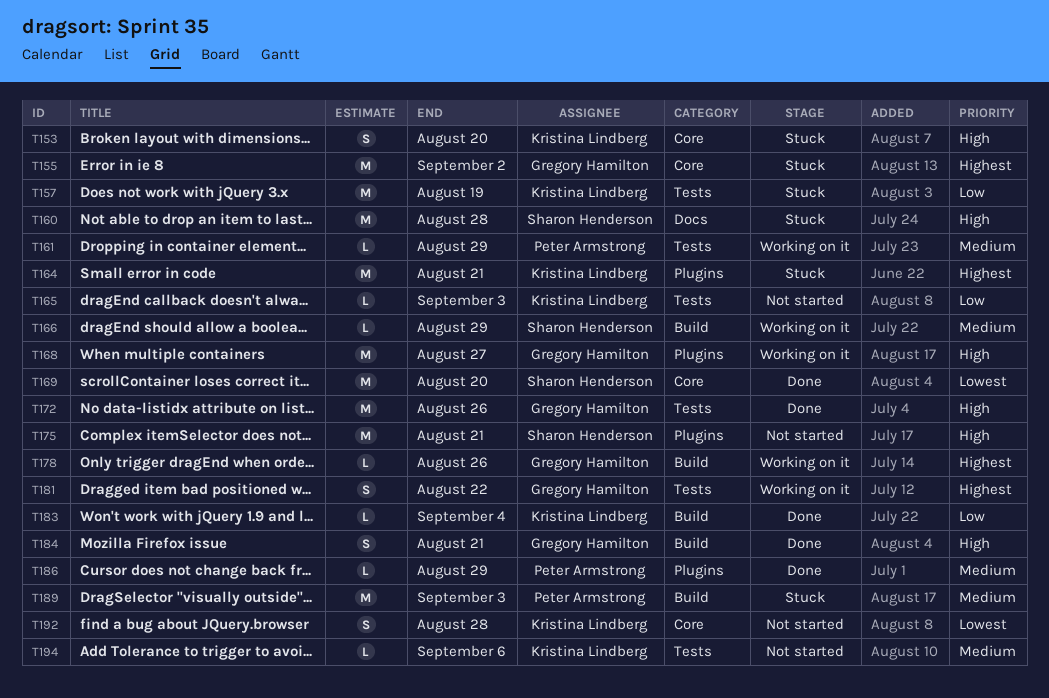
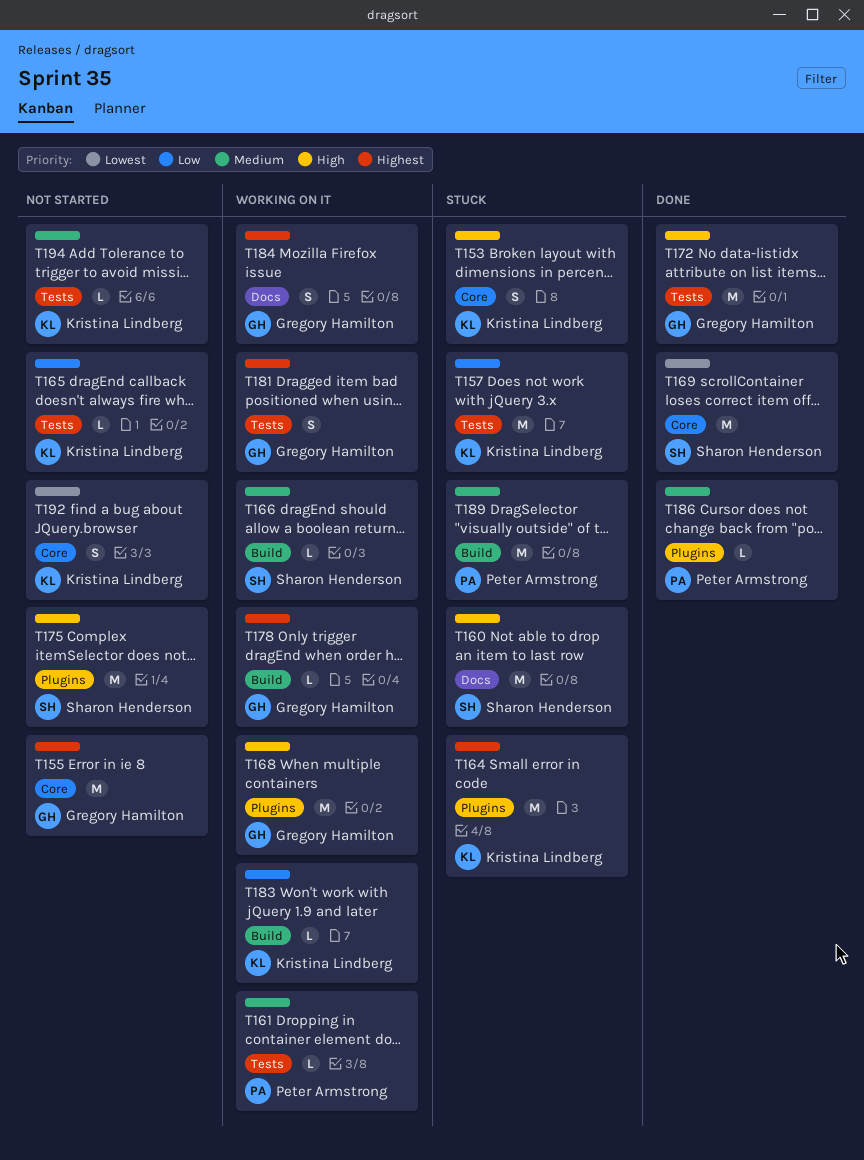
T155, status: Stuck -> Not started
T183, status: Done -> Working on it
T184, status: Done -> Working on it
T184, priority: High -> Highest
T184, label: Build -> Docs

